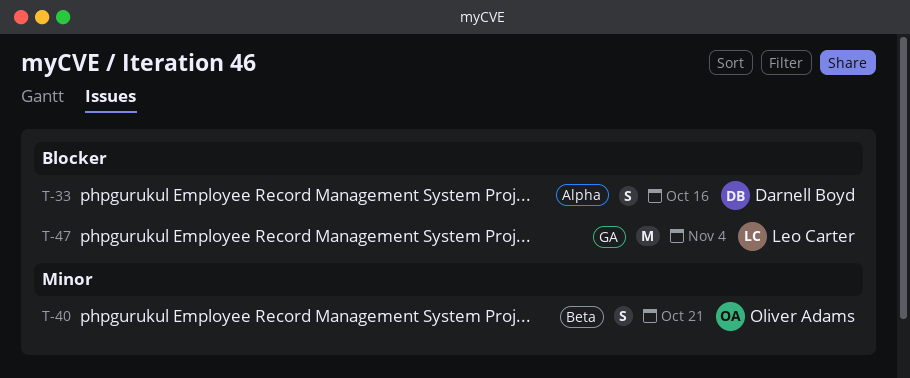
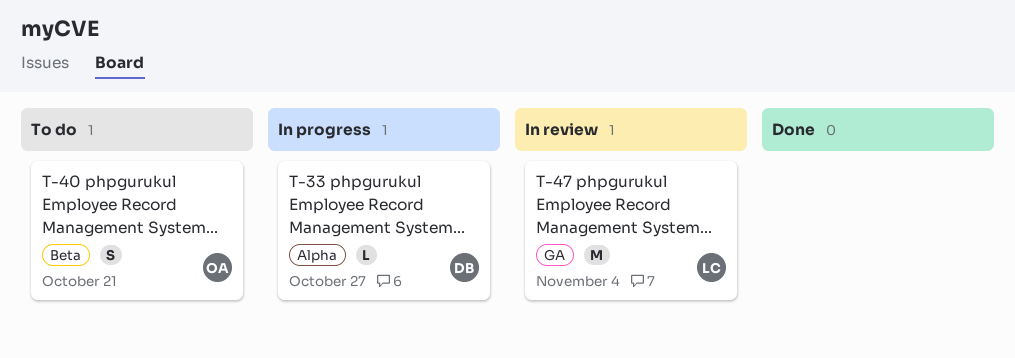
T-33, estimate: S -> L
T-33, due: Oct 16 -> Oct 27

